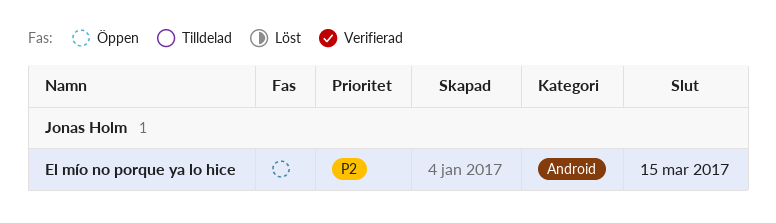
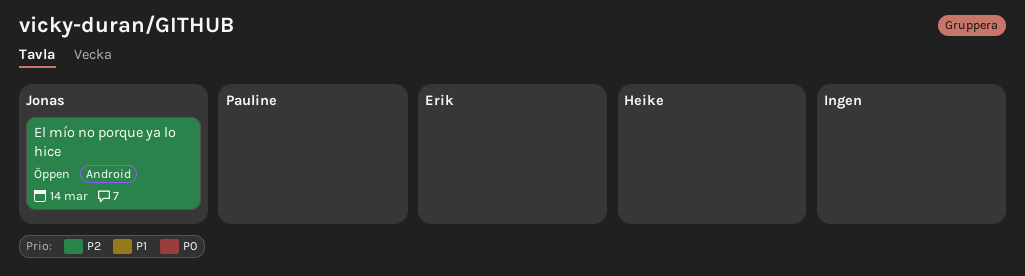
El mío no porque ya lo hice, due: Mar 15 -> Mar 14

